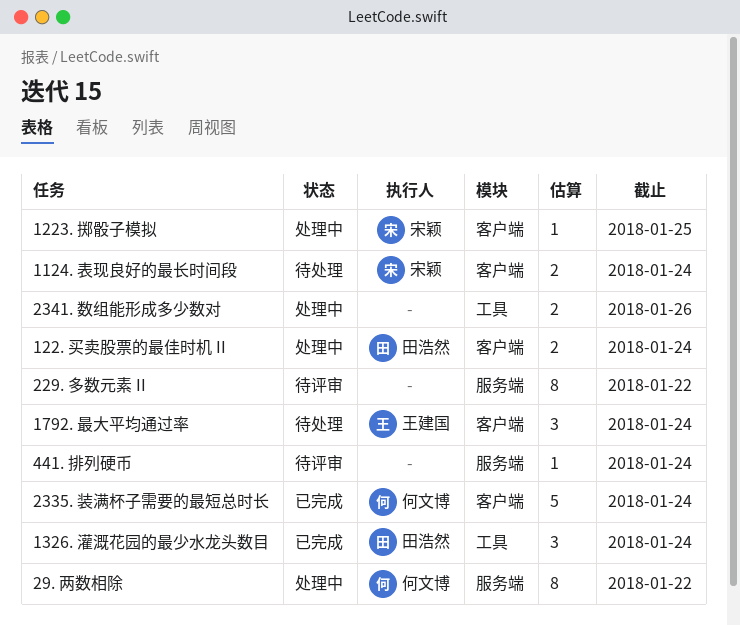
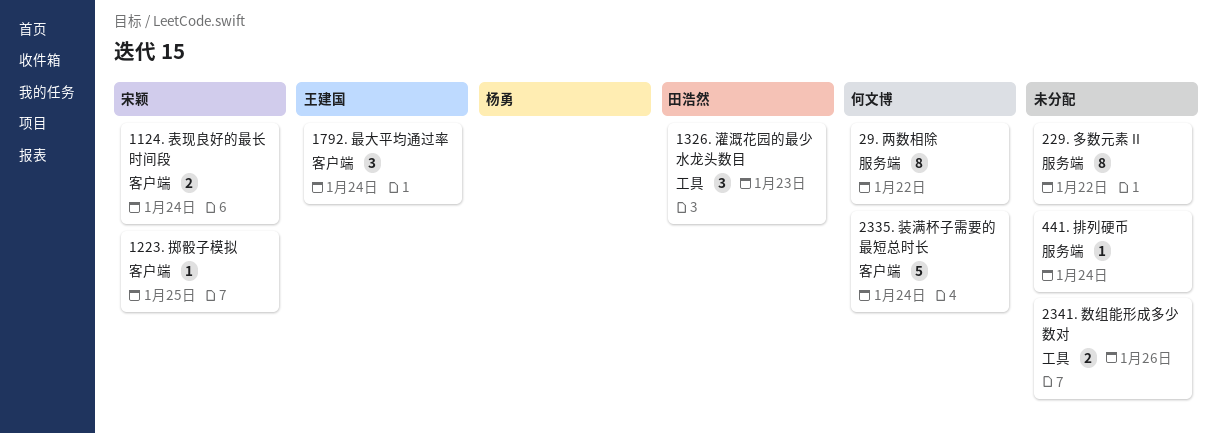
122. 买卖股票的最佳时机 II: present -> none
1326. 灌溉花园的最少水龙头数目, due: Jan 24 -> Jan 23

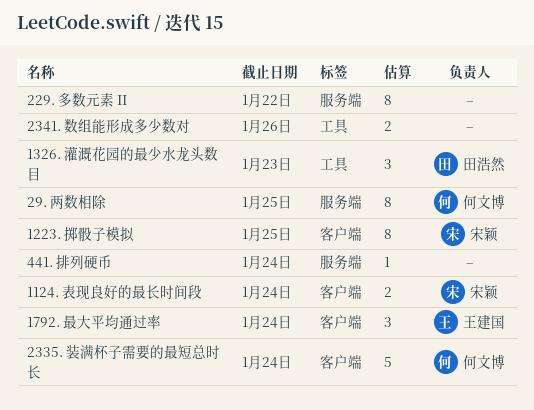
1223. 掷骰子模拟, estimate: 1 -> 8
29. 两数相除, due: Jan 22 -> Jan 25

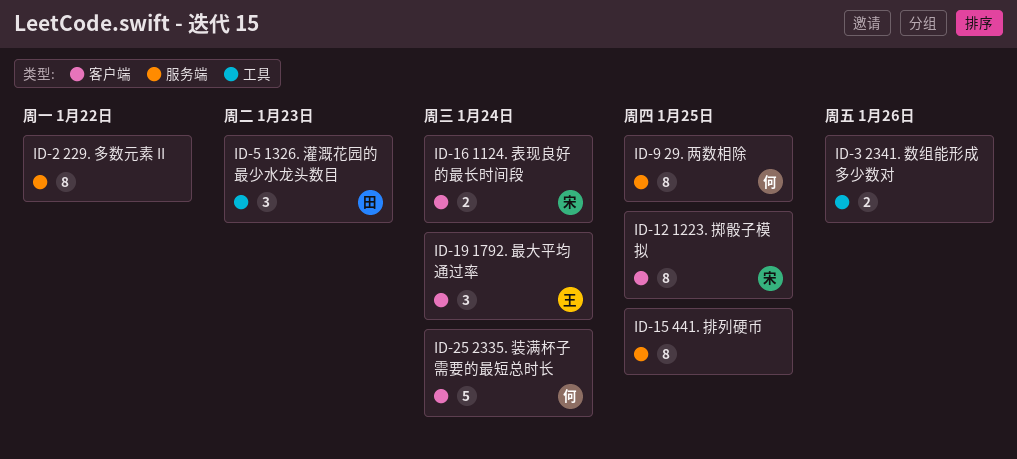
441. 排列硬币, estimate: 1 -> 8
441. 排列硬币, due: Jan 24 -> Jan 25

